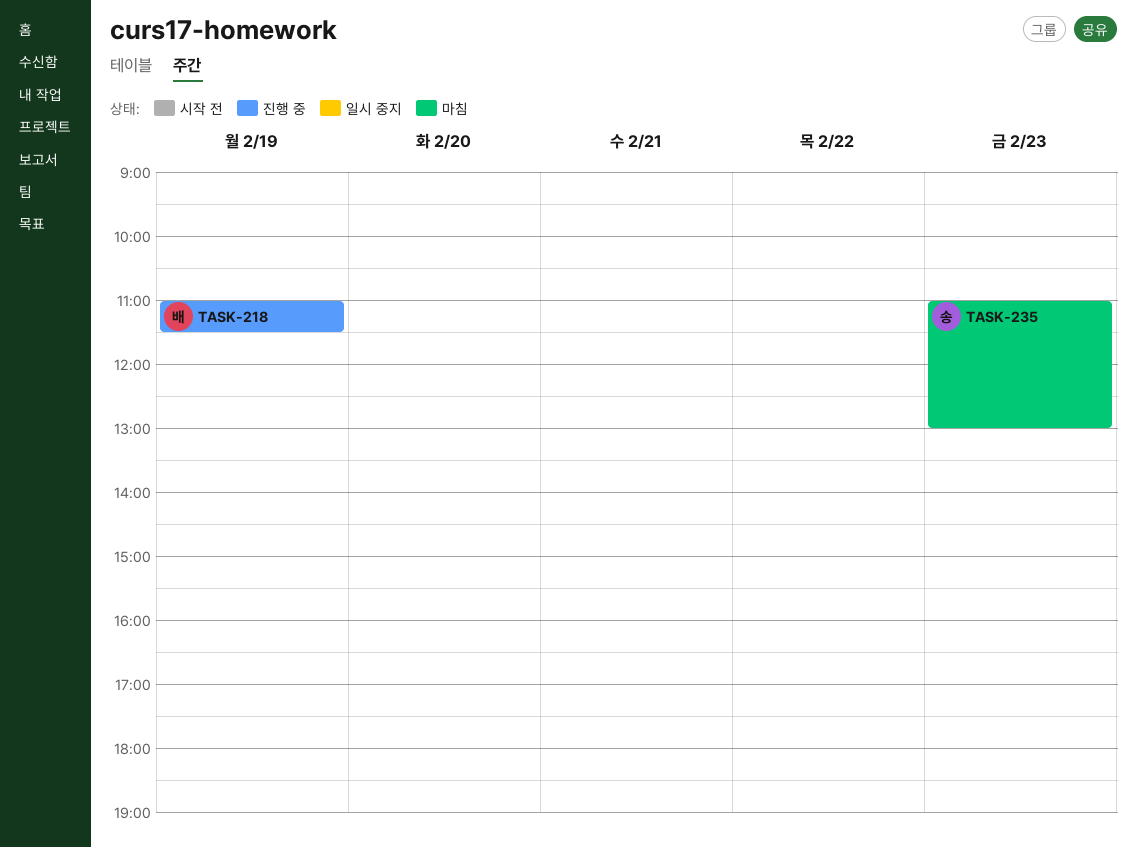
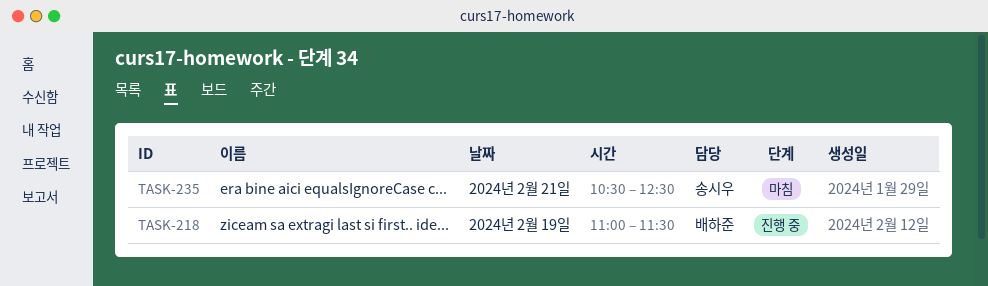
TASK-235, day: Feb 23 -> Feb 21
TASK-235, begins: 11:00 -> 10:30
TASK-235, ends: 13:00 -> 12:30

